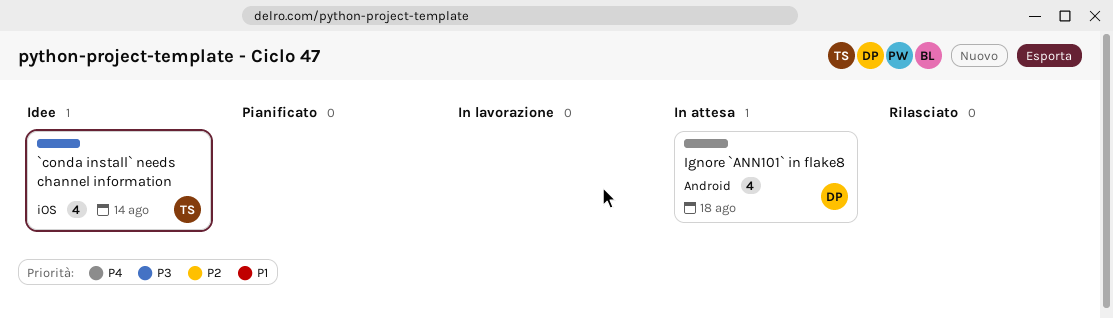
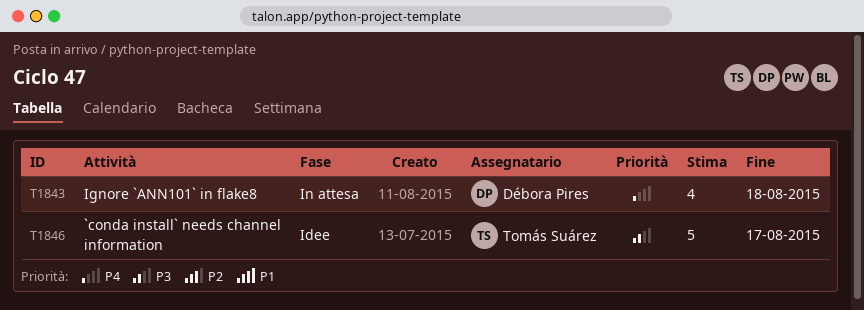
`conda install` needs channel information, estimate: 4 -> 5
`conda install` needs channel information, due: Aug 14 -> Aug 17

